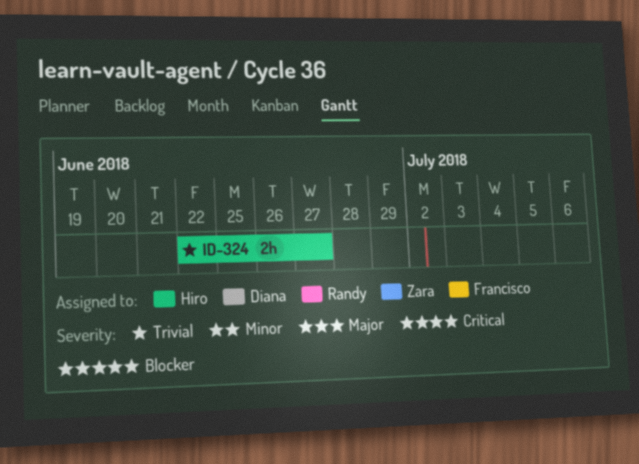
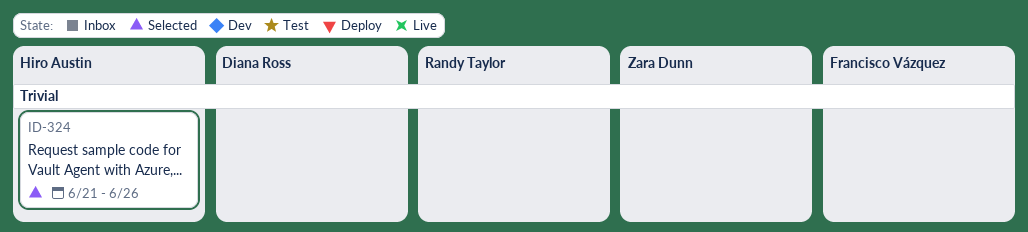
ID-324, start: Jun 22 -> Jun 21
ID-324, due: Jun 27 -> Jun 26

